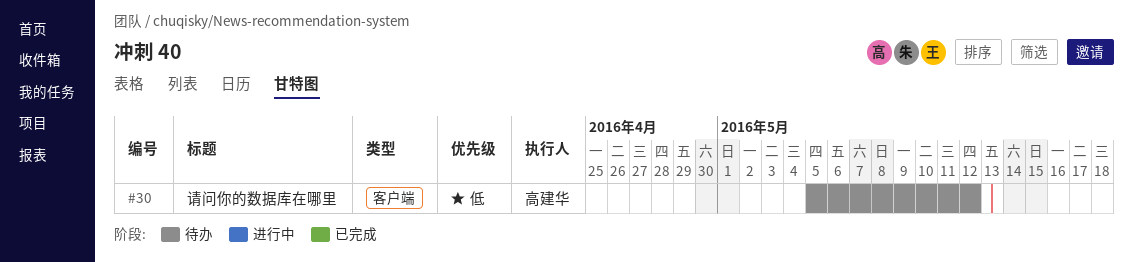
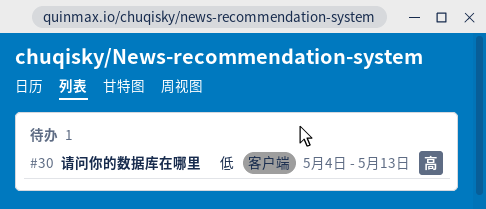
#30, start: May 5 -> May 4
#30, due: May 12 -> May 13

